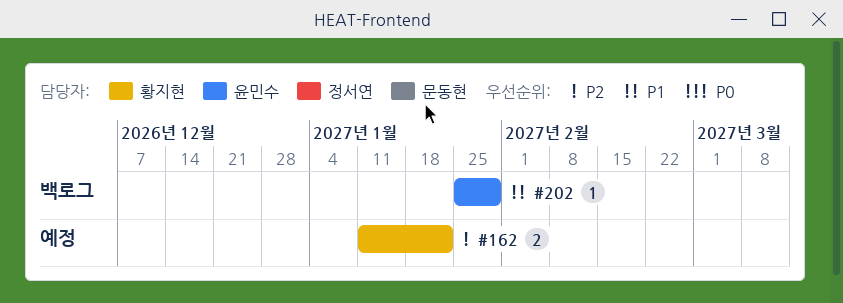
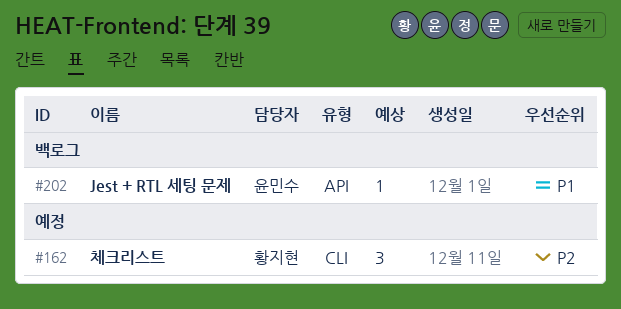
#162, estimate: 2 -> 3

